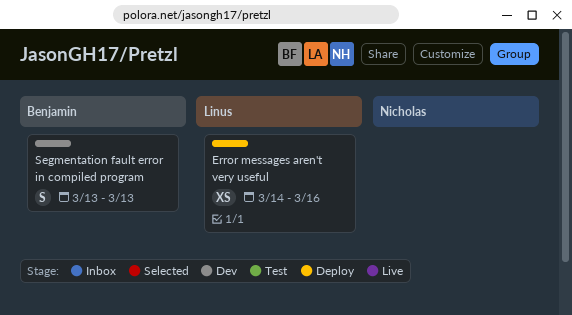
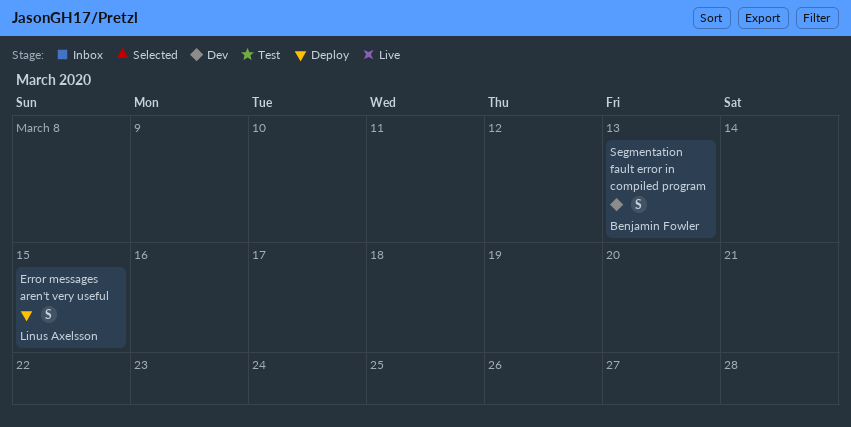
Error messages aren't very useful, estimate: XS -> S
Error messages aren't very useful, due: Mar 16 -> Mar 15

